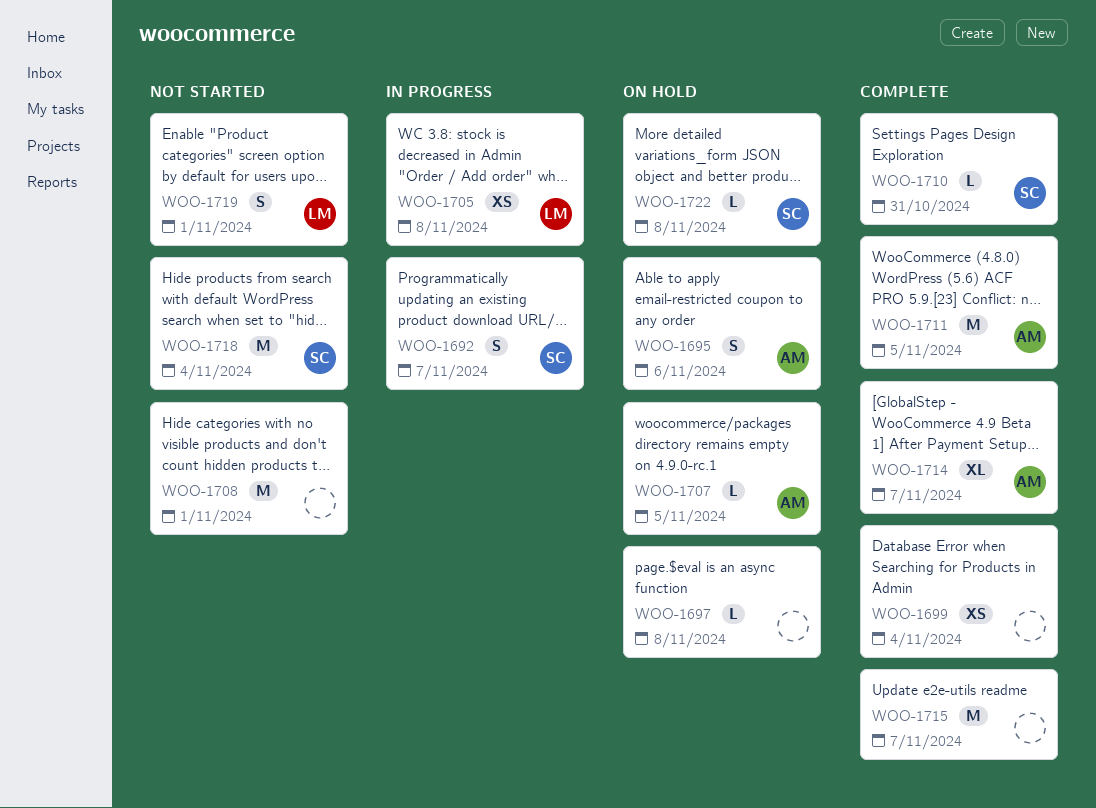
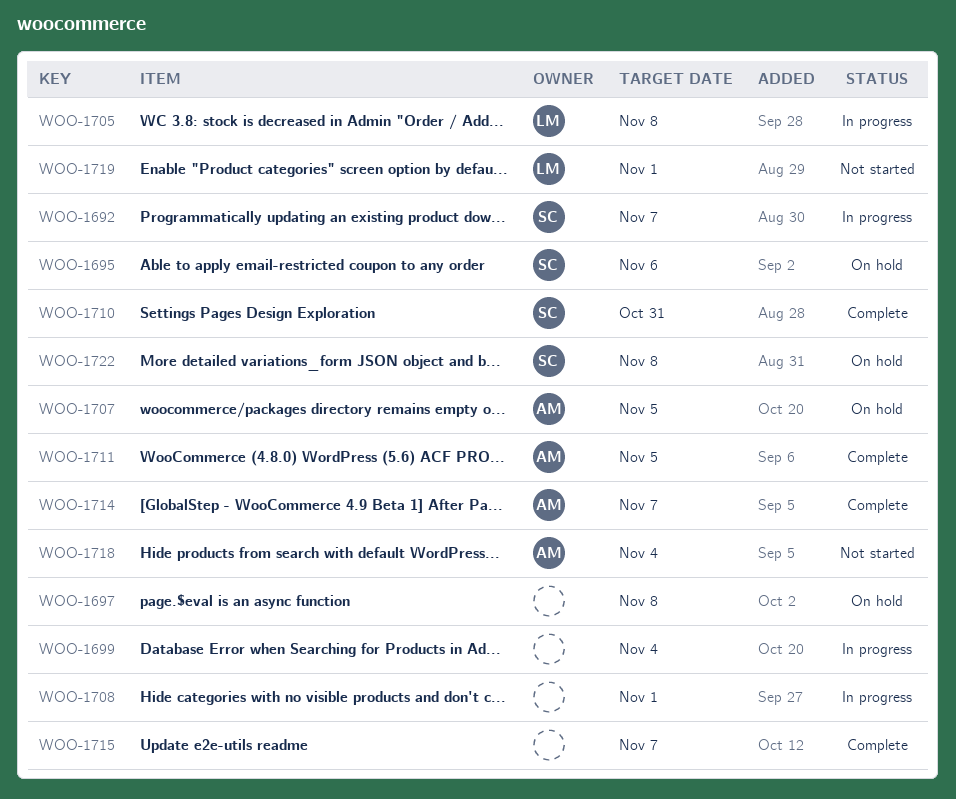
WOO-1695, owner: AM -> SC
WOO-1699, status: Complete -> In progress
WOO-1708, status: Not started -> In progress
WOO-1718, owner: SC -> AM

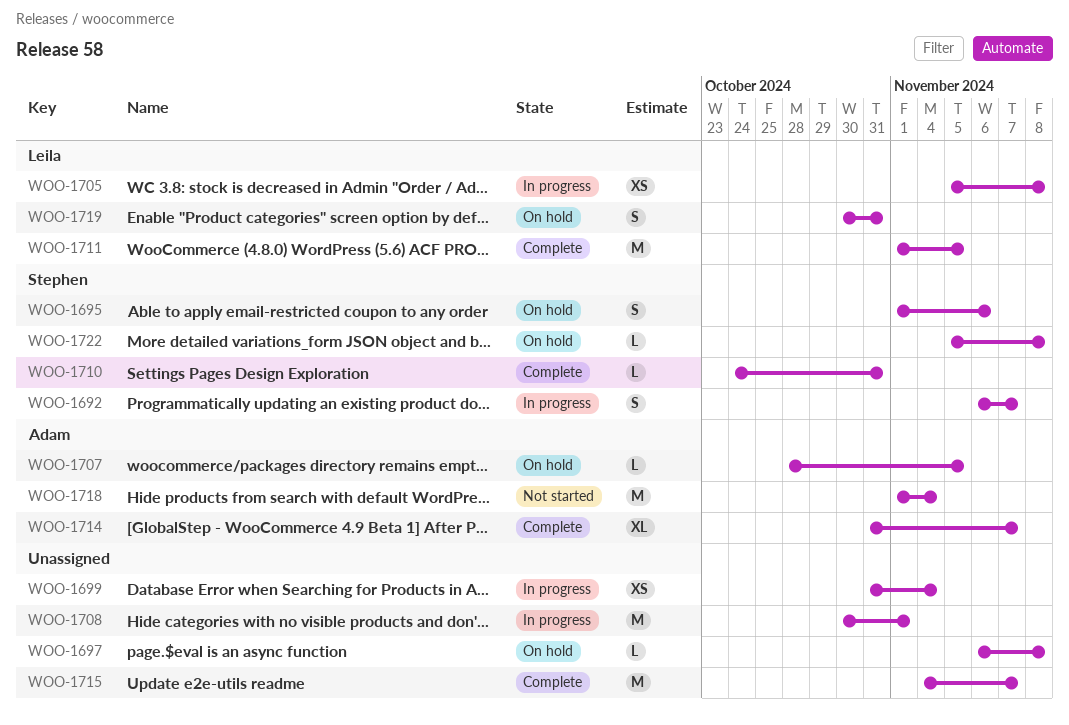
WOO-1711, owner: Adam -> Leila
WOO-1719, status: Not started -> On hold
WOO-1719, due: Nov 1 -> Oct 31

